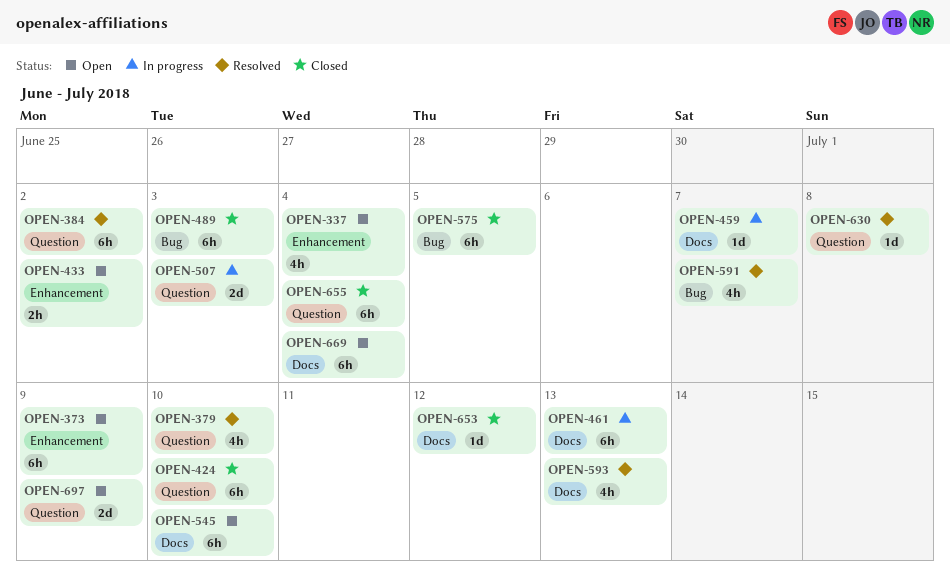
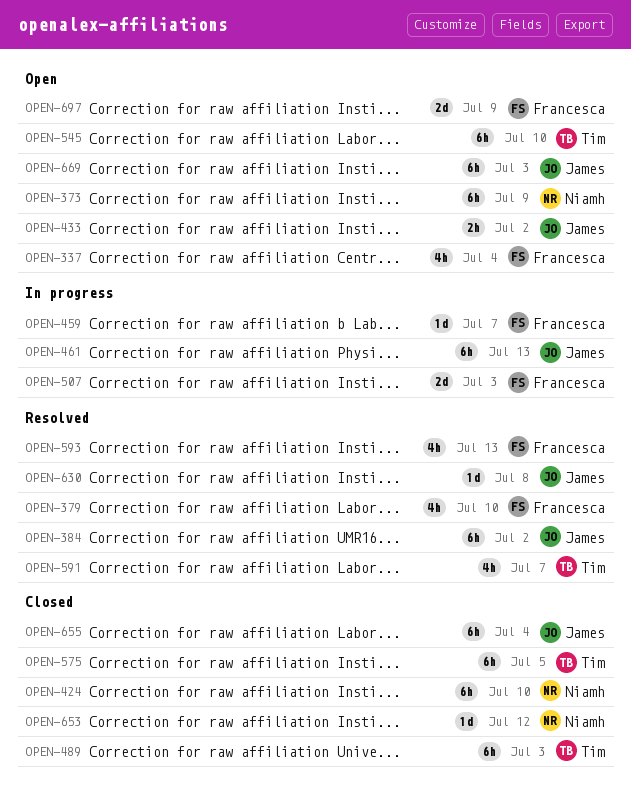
OPEN-669, due: Jul 4 -> Jul 3

